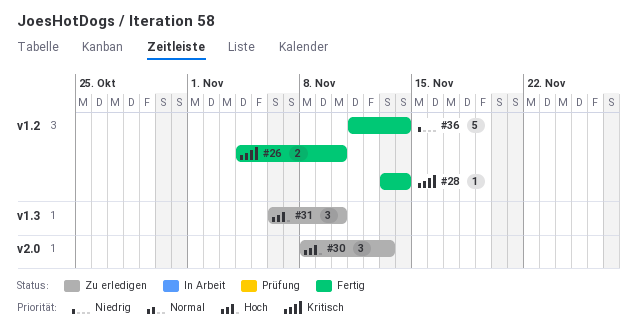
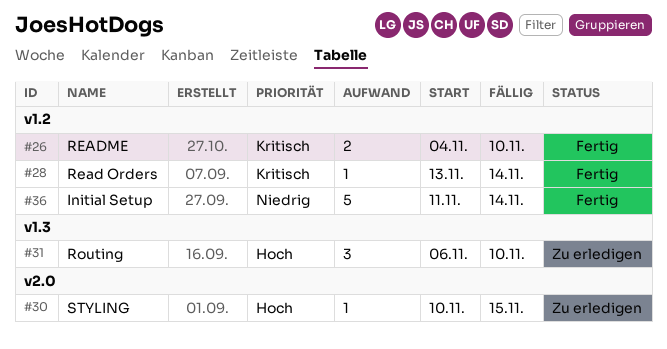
#30, estimate: 3 -> 1
#30, start: Nov 8 -> Nov 10
#30, due: Nov 13 -> Nov 15

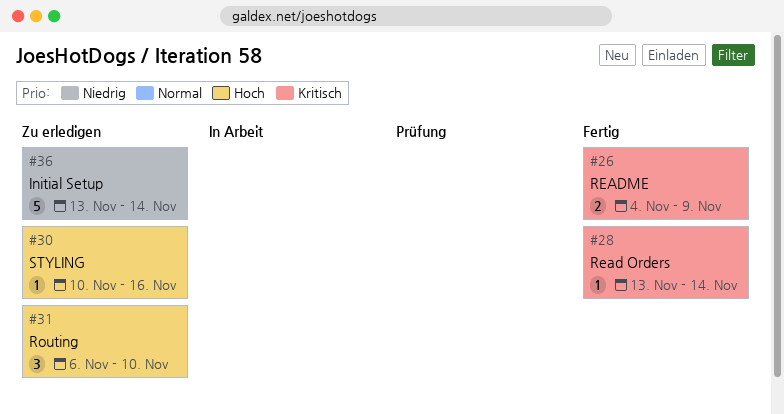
#26, due: Nov 10 -> Nov 9
#30, due: Nov 15 -> Nov 16
#36, status: Fertig -> Zu erledigen
#36, start: Nov 11 -> Nov 13

